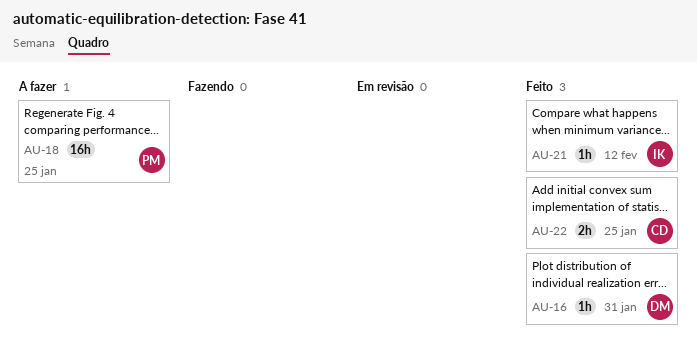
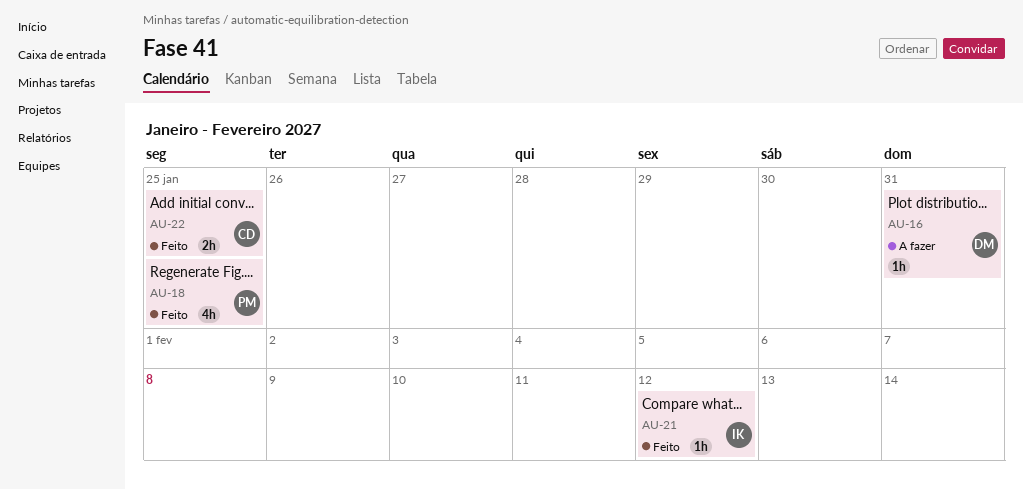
AU-16, status: Feito -> A fazer
AU-18, status: A fazer -> Feito
AU-18, estimate: 16h -> 4h

